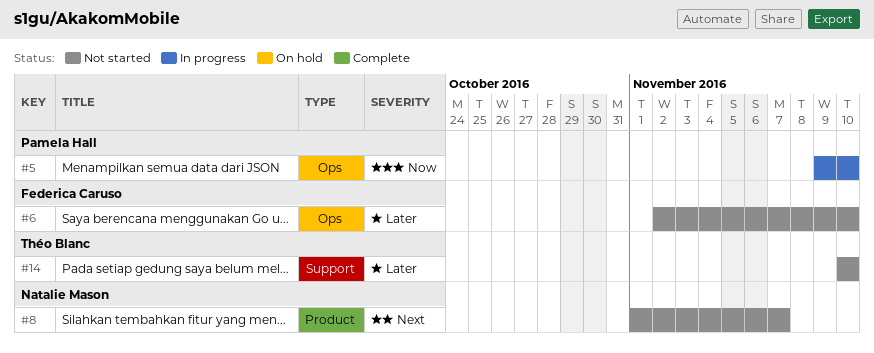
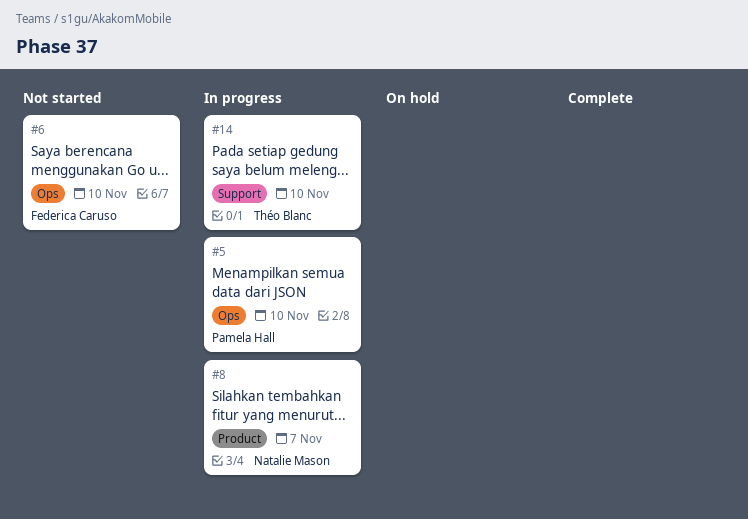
#8, status: Not started -> In progress
#14, status: Not started -> In progress

